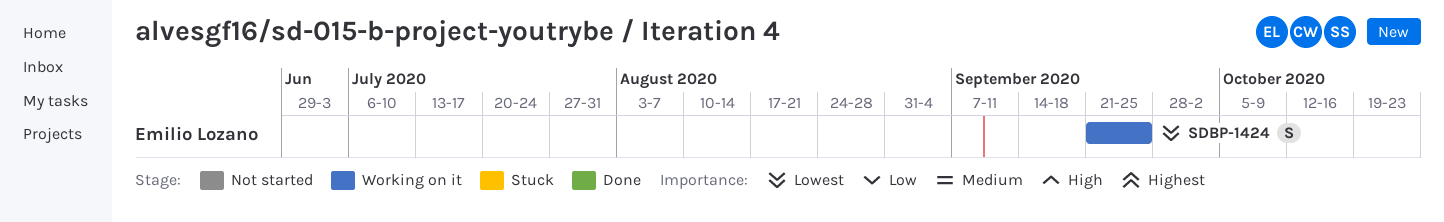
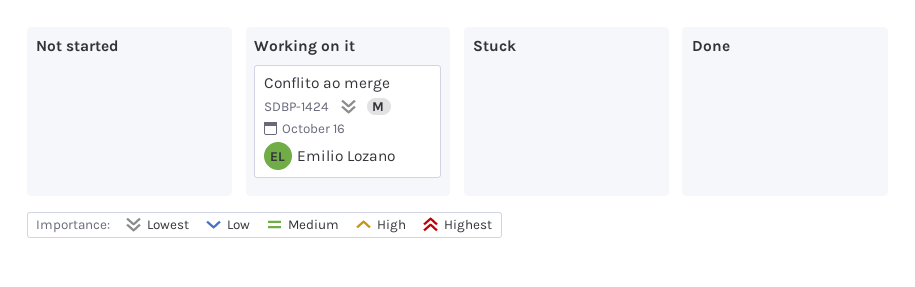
SDBP-1424, estimate: S -> M
SDBP-1424, due: Sep 25 -> Oct 16

